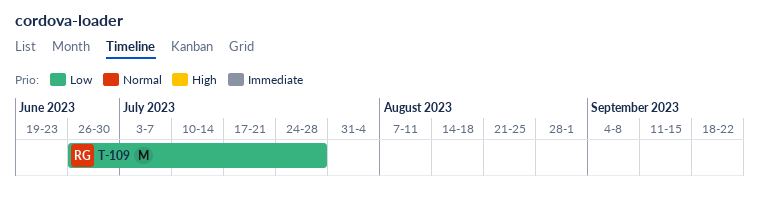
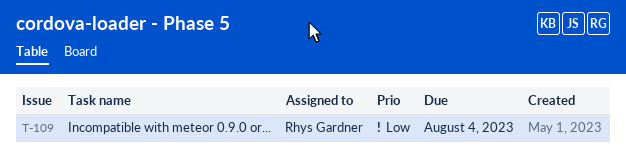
T-109, due: Jul 28 -> Aug 4

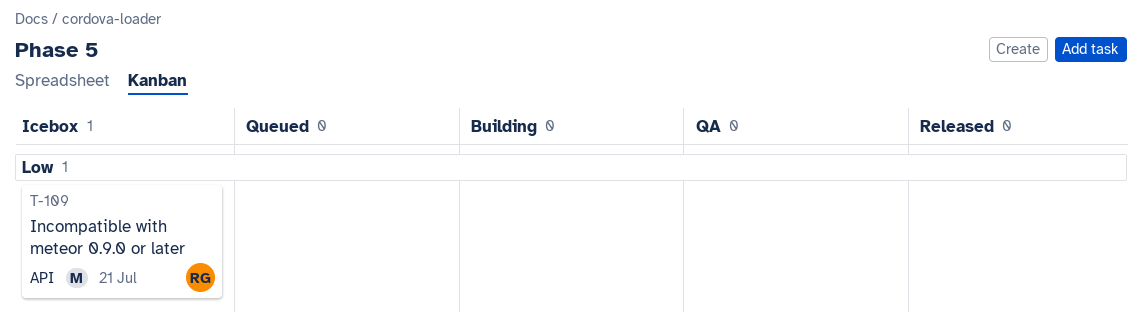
T-109, due: Aug 4 -> Jul 21

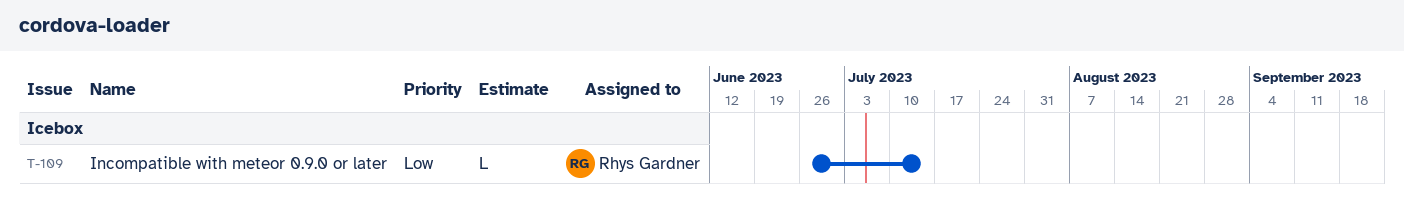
T-109, estimate: M -> L
T-109, due: Jul 21 -> Jul 14

